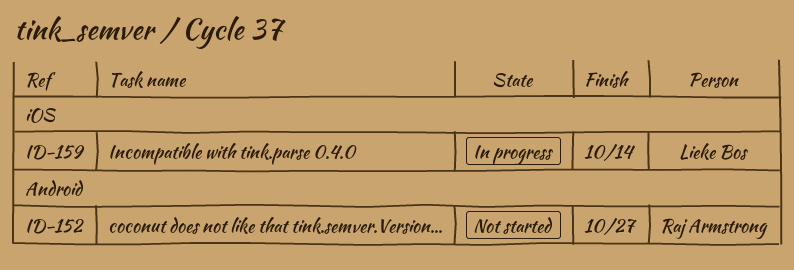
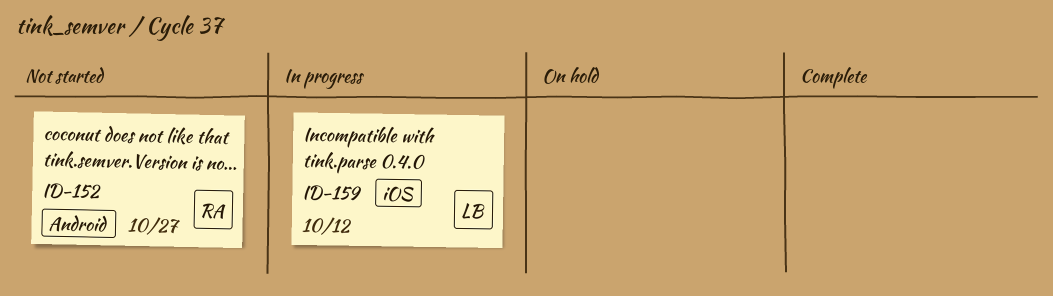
ID-159, due: Oct 14 -> Oct 12

